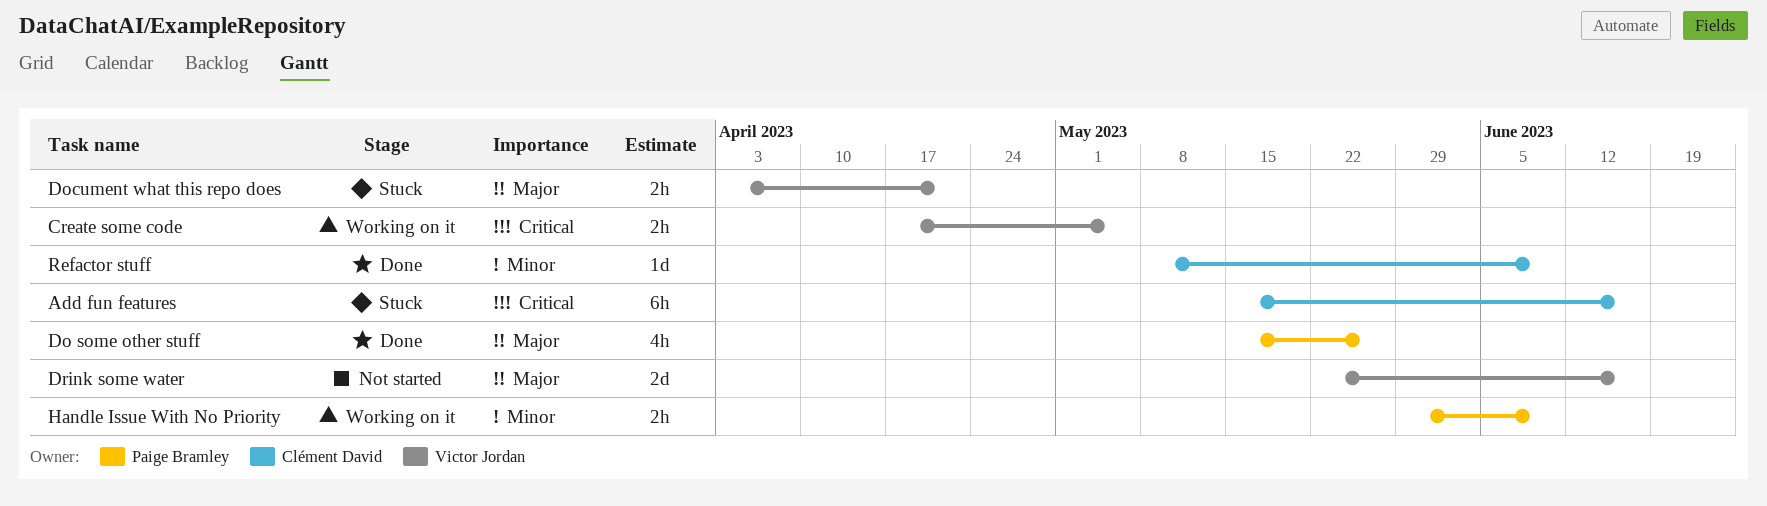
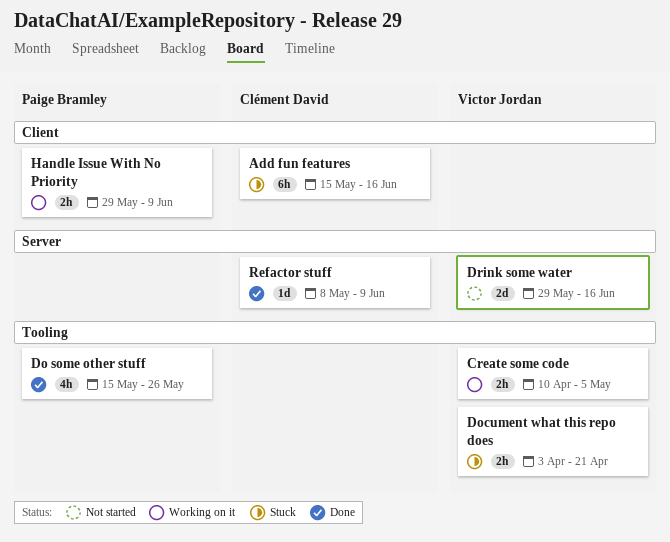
Create some code, start: Apr 17 -> Apr 10
Drink some water, start: May 22 -> May 29

